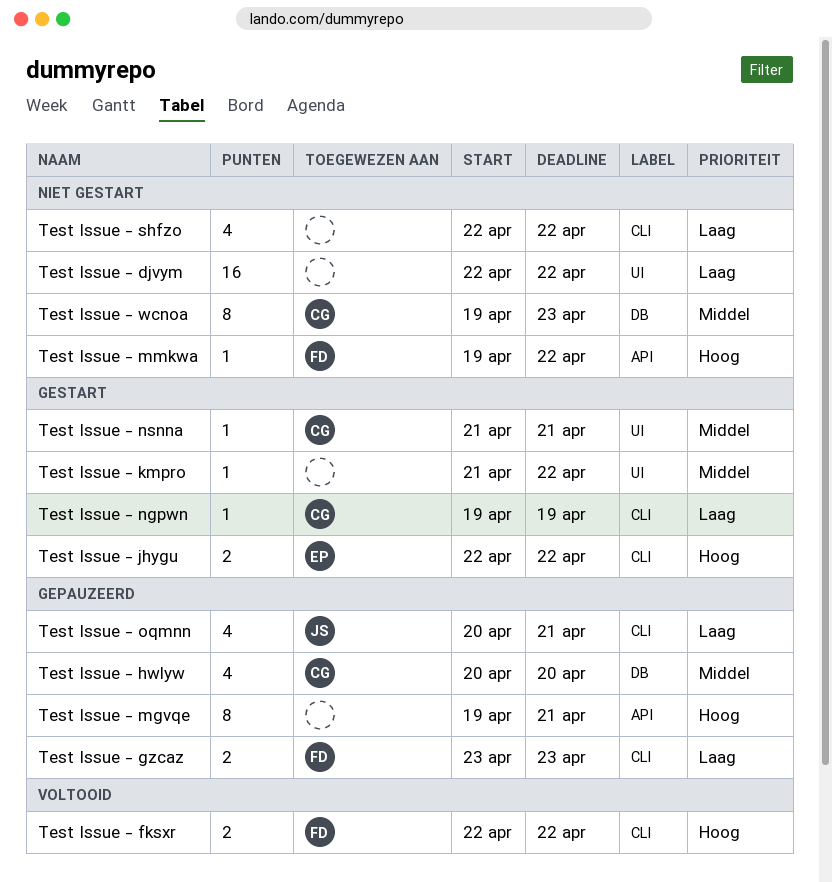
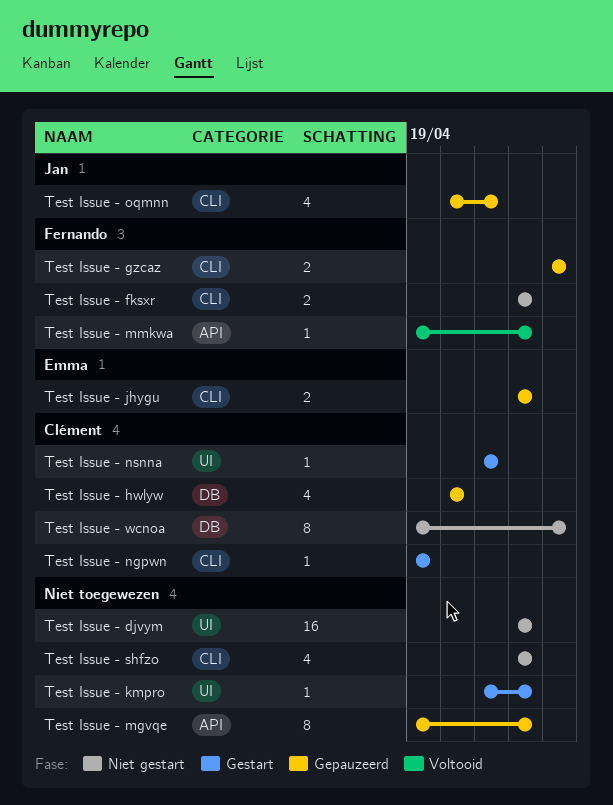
Test Issue - fksxr, status: Voltooid -> Niet gestart
Test Issue - jhygu, status: Gestart -> Gepauzeerd
Test Issue - mgvqe, due: Apr 21 -> Apr 22
Test Issue - mmkwa, status: Niet gestart -> Voltooid

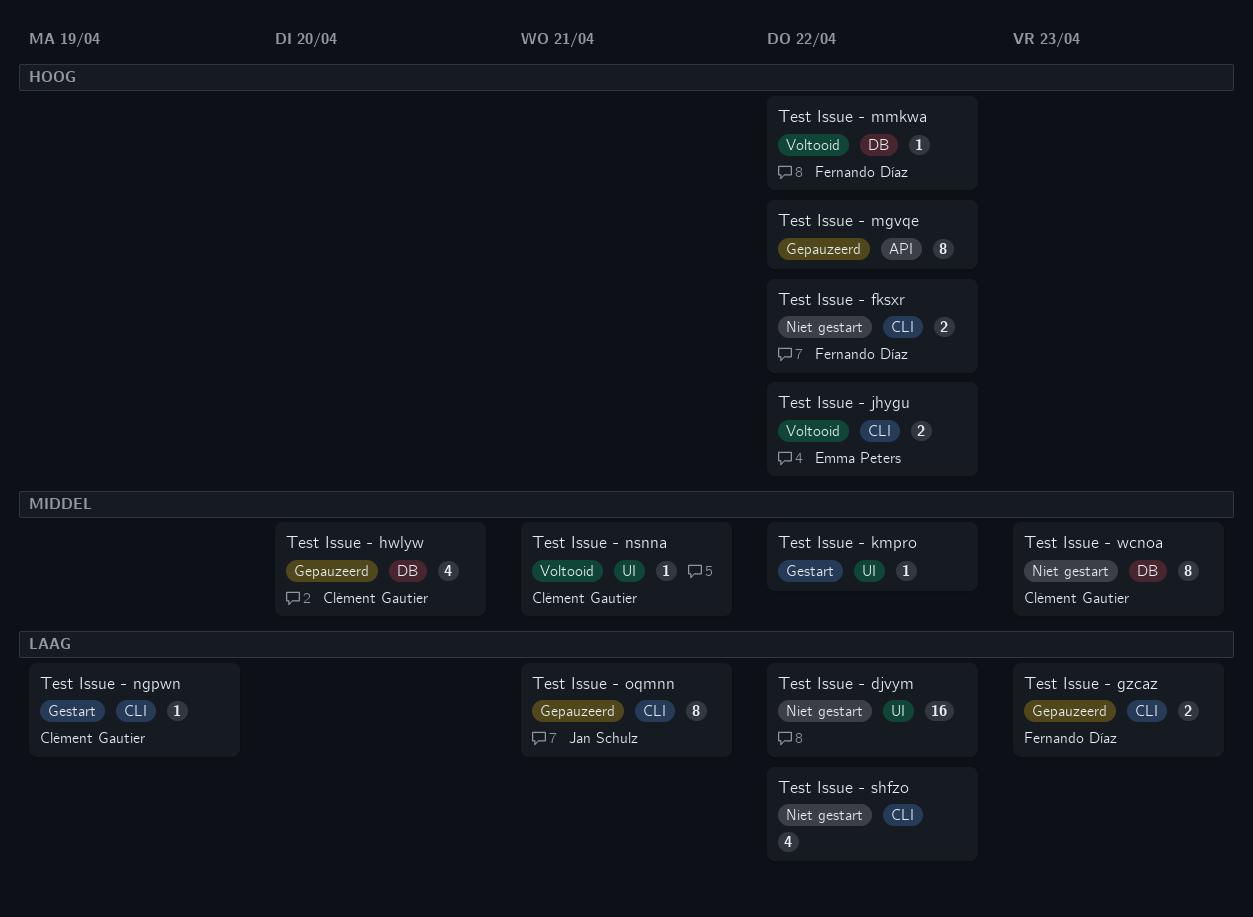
Test Issue - jhygu, status: Gepauzeerd -> Voltooid
Test Issue - mmkwa, label: API -> DB
Test Issue - nsnna, status: Gestart -> Voltooid
Test Issue - oqmnn, estimate: 4 -> 8

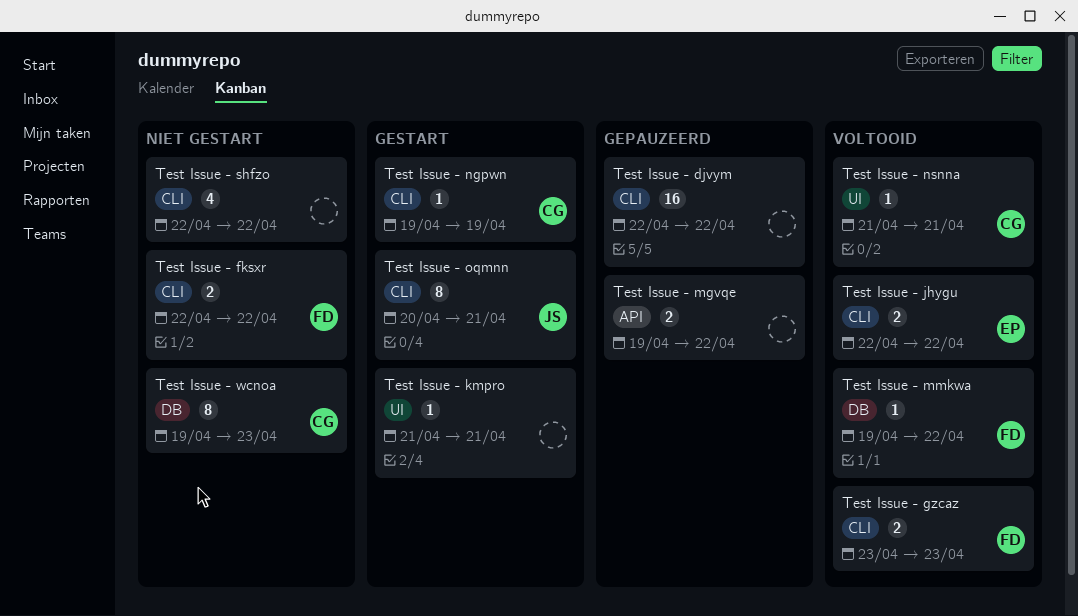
Test Issue - djvym, status: Niet gestart -> Gepauzeerd
Test Issue - djvym, label: UI -> CLI
Test Issue - gzcaz, status: Gepauzeerd -> Voltooid
Test Issue - hwlyw: present -> none
Test Issue - kmpro, due: Apr 22 -> Apr 21
Test Issue - mgvqe, estimate: 8 -> 2
Test Issue - oqmnn, status: Gepauzeerd -> Gestart

